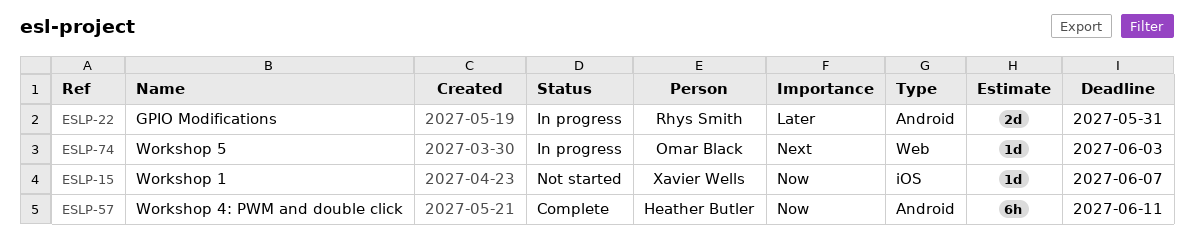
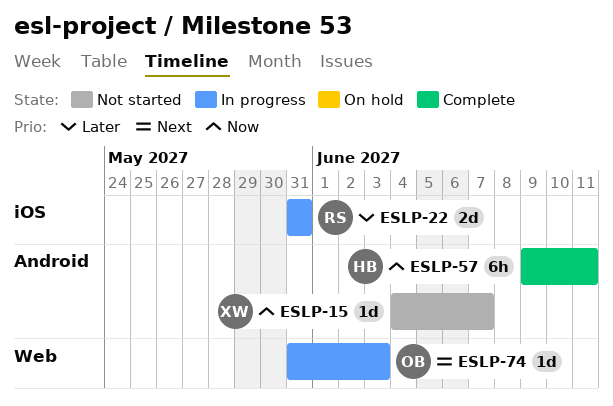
ESLP-15, label: iOS -> Android
ESLP-22, label: Android -> iOS

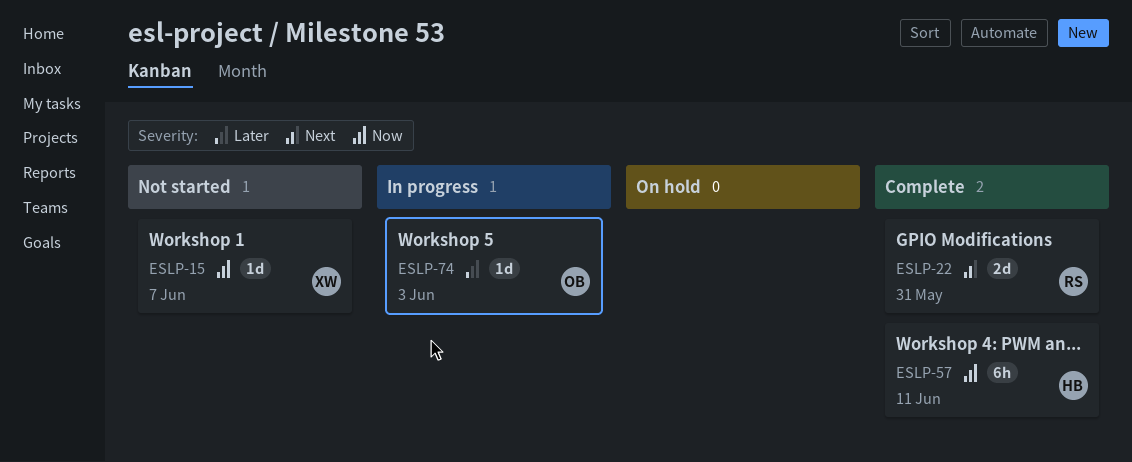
ESLP-22, status: In progress -> Complete
ESLP-22, priority: Later -> Next
ESLP-74, priority: Next -> Later

